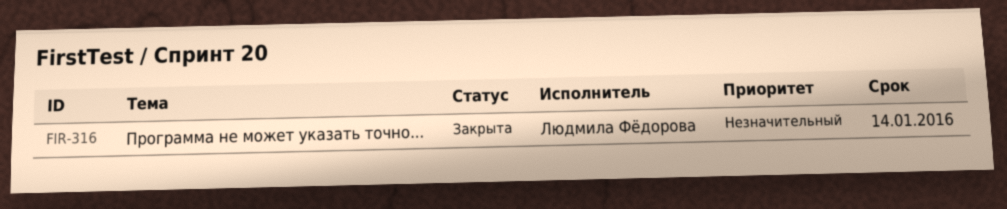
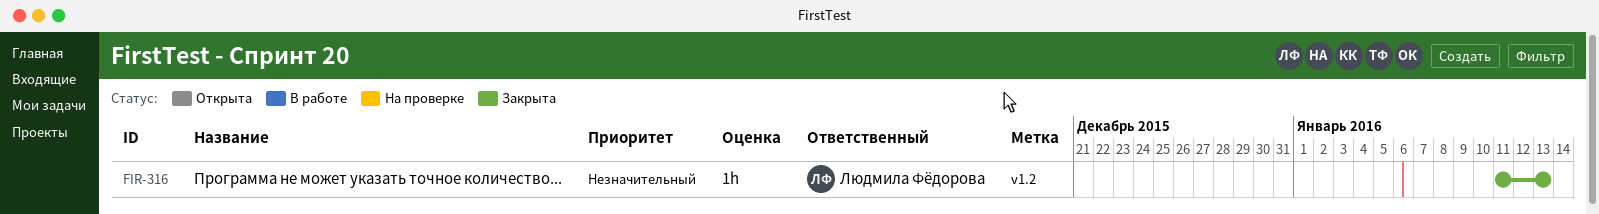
FIR-316, due: Jan 14 -> Jan 13

